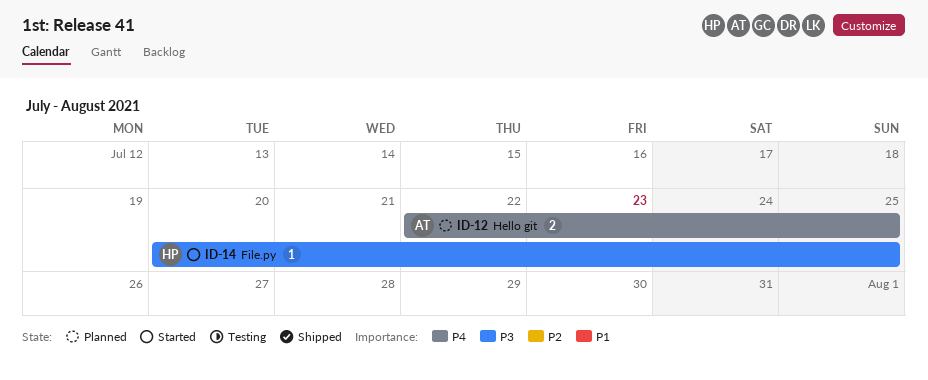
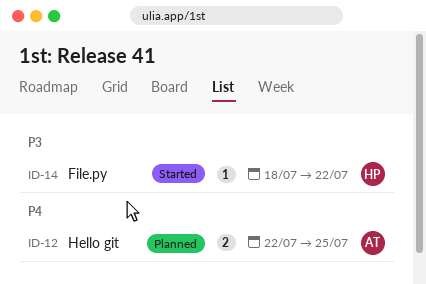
ID-14, start: Jul 20 -> Jul 18
ID-14, due: Jul 25 -> Jul 22

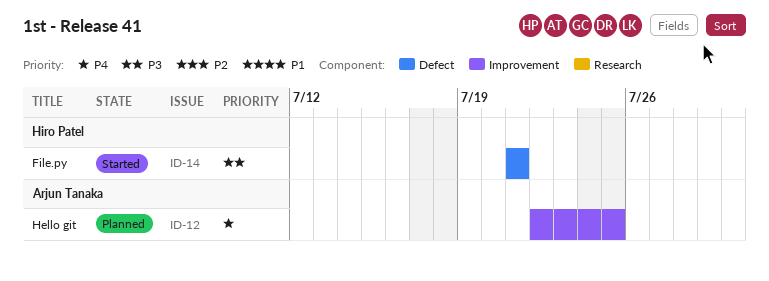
ID-14, start: Jul 18 -> Jul 21
ID-14, due: Jul 22 -> Jul 21

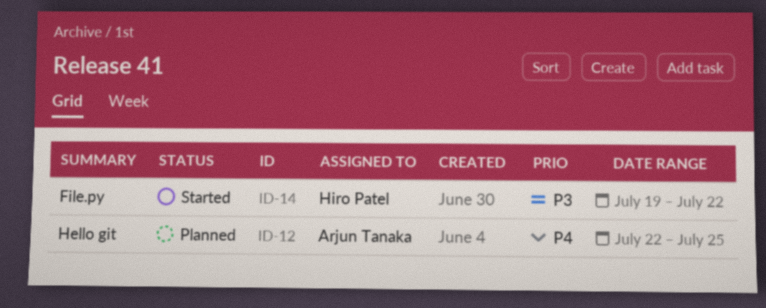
ID-14, start: Jul 21 -> Jul 19
ID-14, due: Jul 21 -> Jul 22

